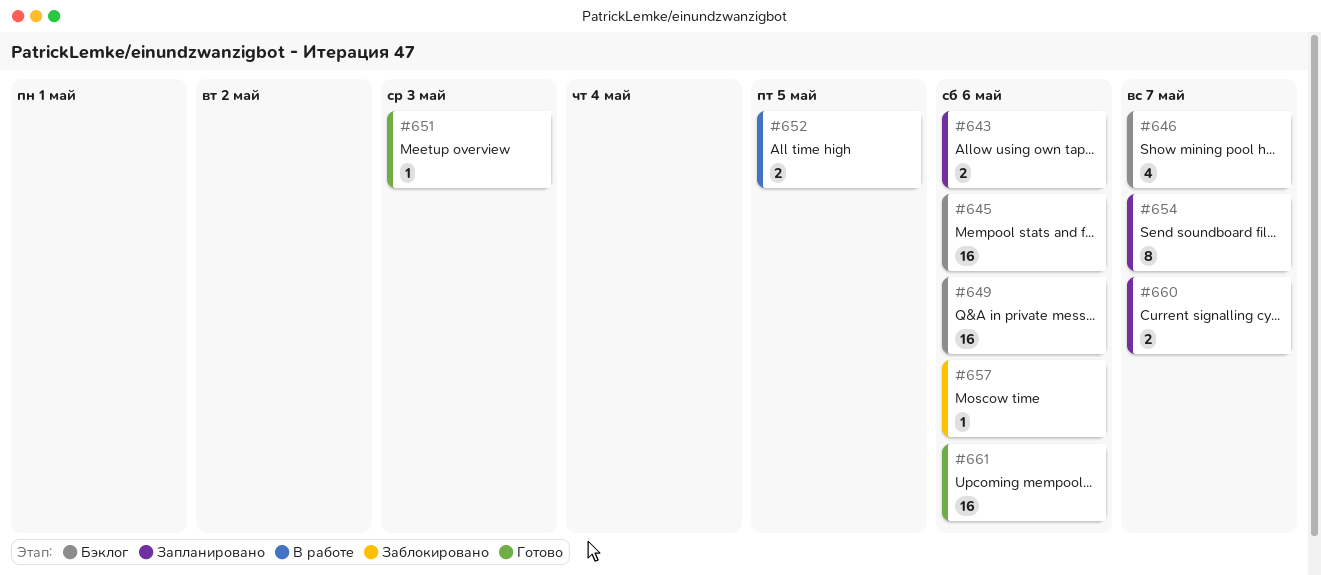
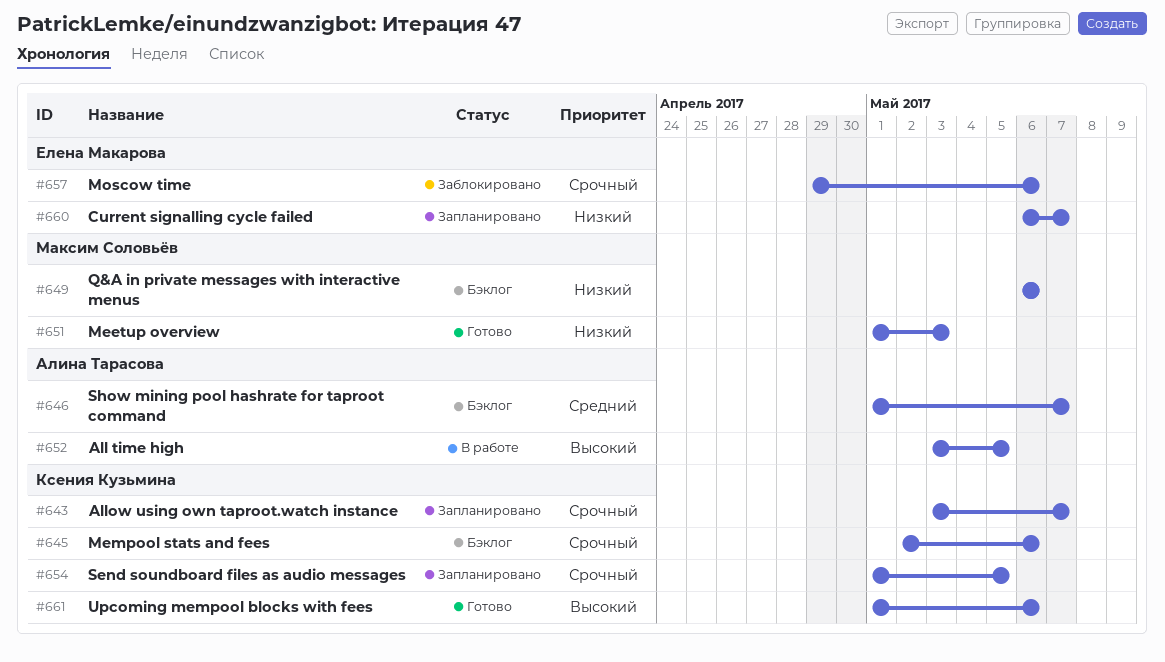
#643, due: May 6 -> May 7
#654, due: May 7 -> May 5

